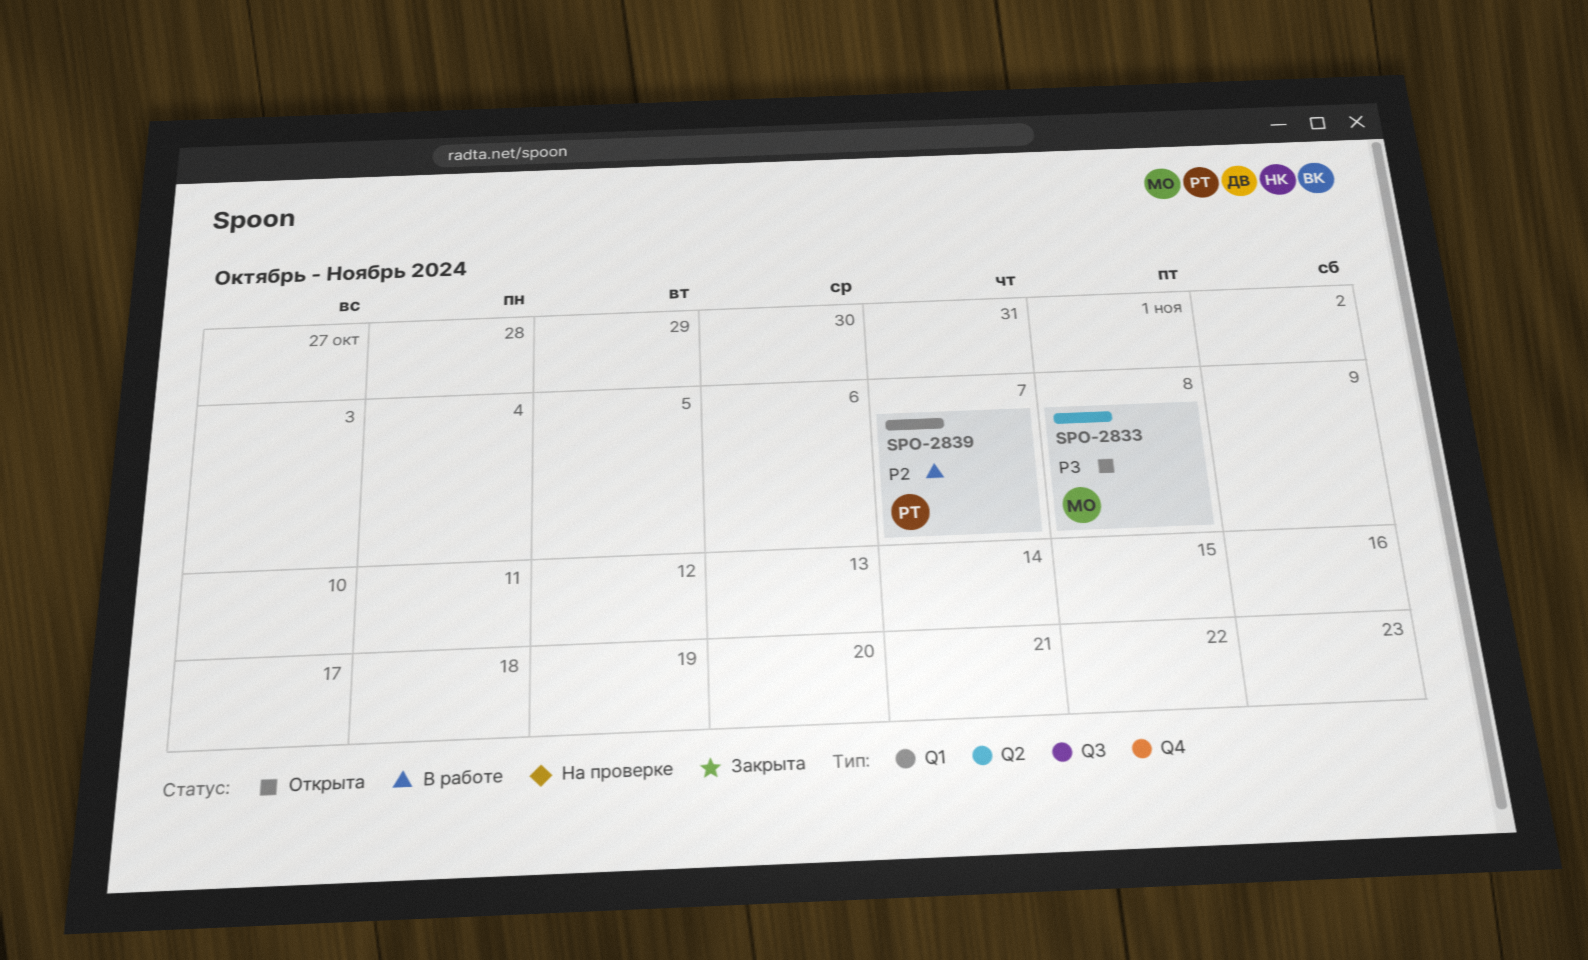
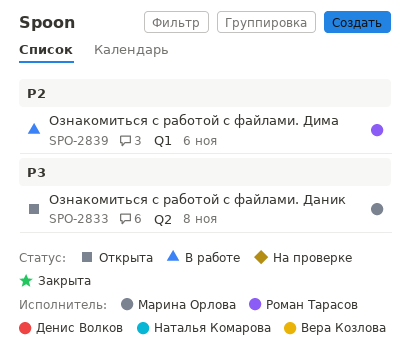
SPO-2839, due: Nov 7 -> Nov 6

